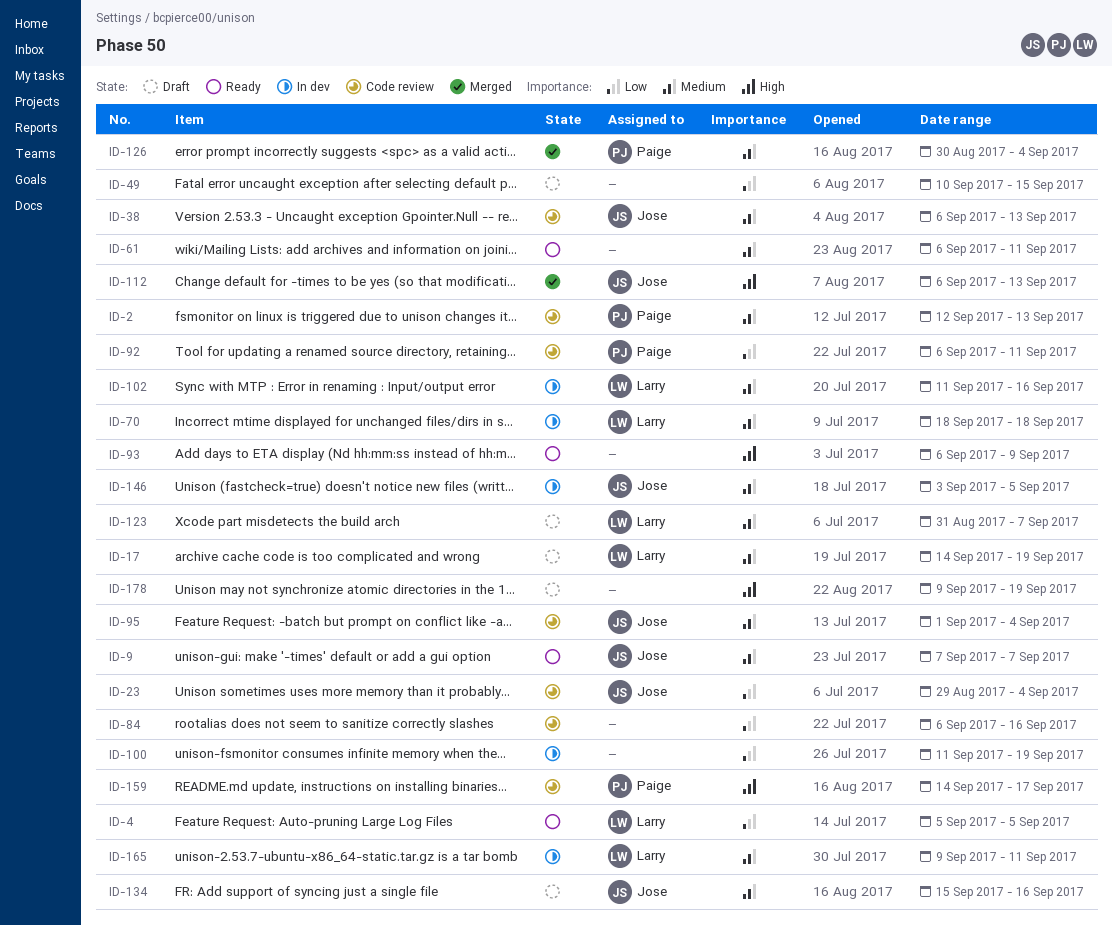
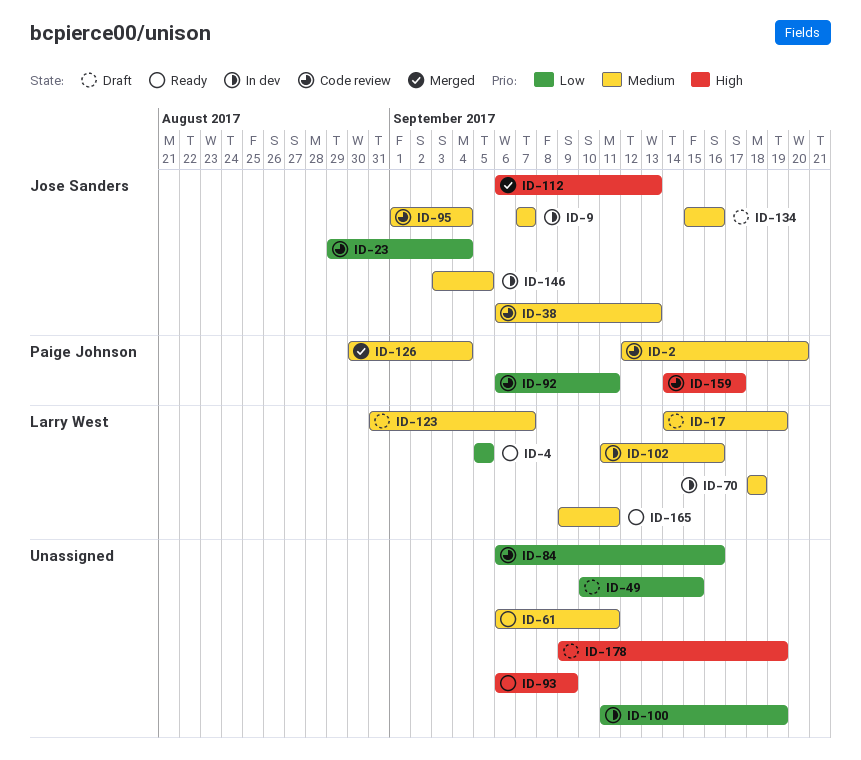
ID-2, due: Sep 13 -> Sep 20
ID-9, status: Ready -> In dev
ID-165, status: In dev -> Ready

